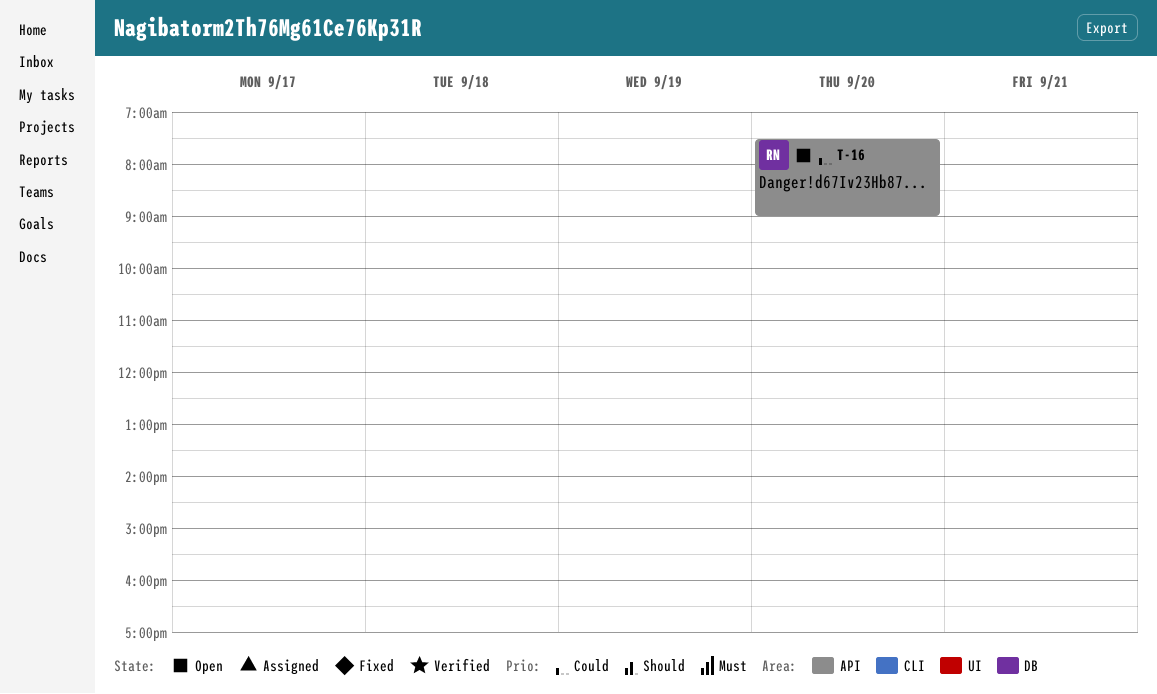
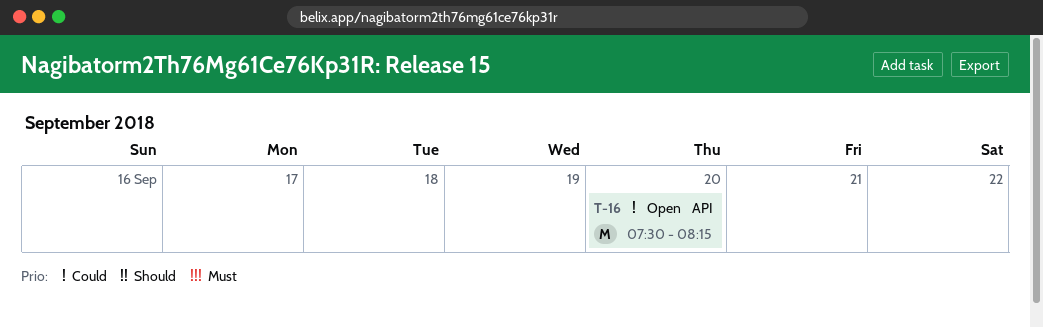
T-16, ends: 09:00 -> 08:15

